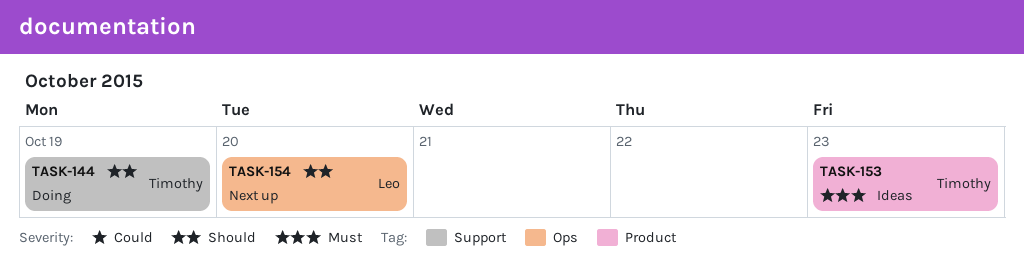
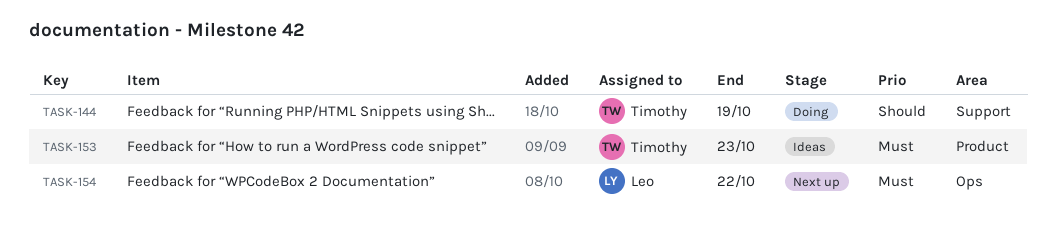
TASK-154, priority: Should -> Must
TASK-154, due: Oct 20 -> Oct 22

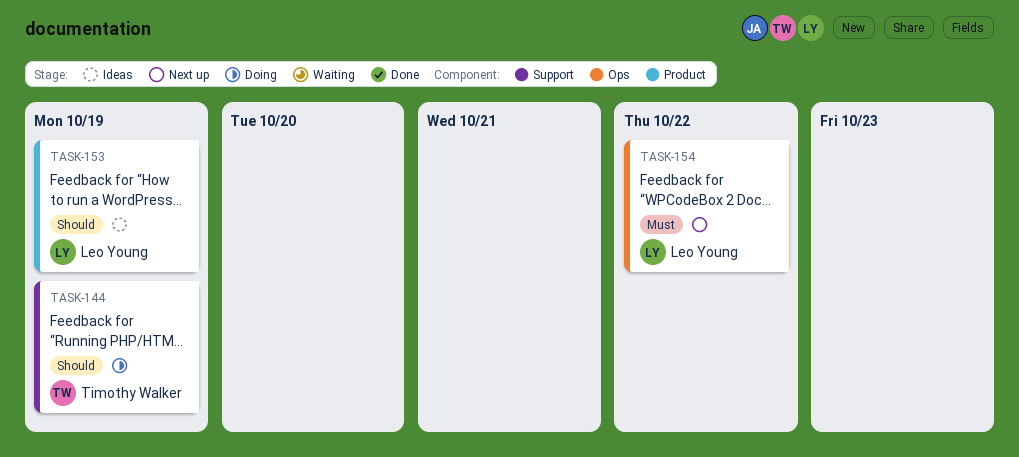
TASK-153, owner: Timothy Walker -> Leo Young
TASK-153, priority: Must -> Should
TASK-153, due: Oct 23 -> Oct 19

